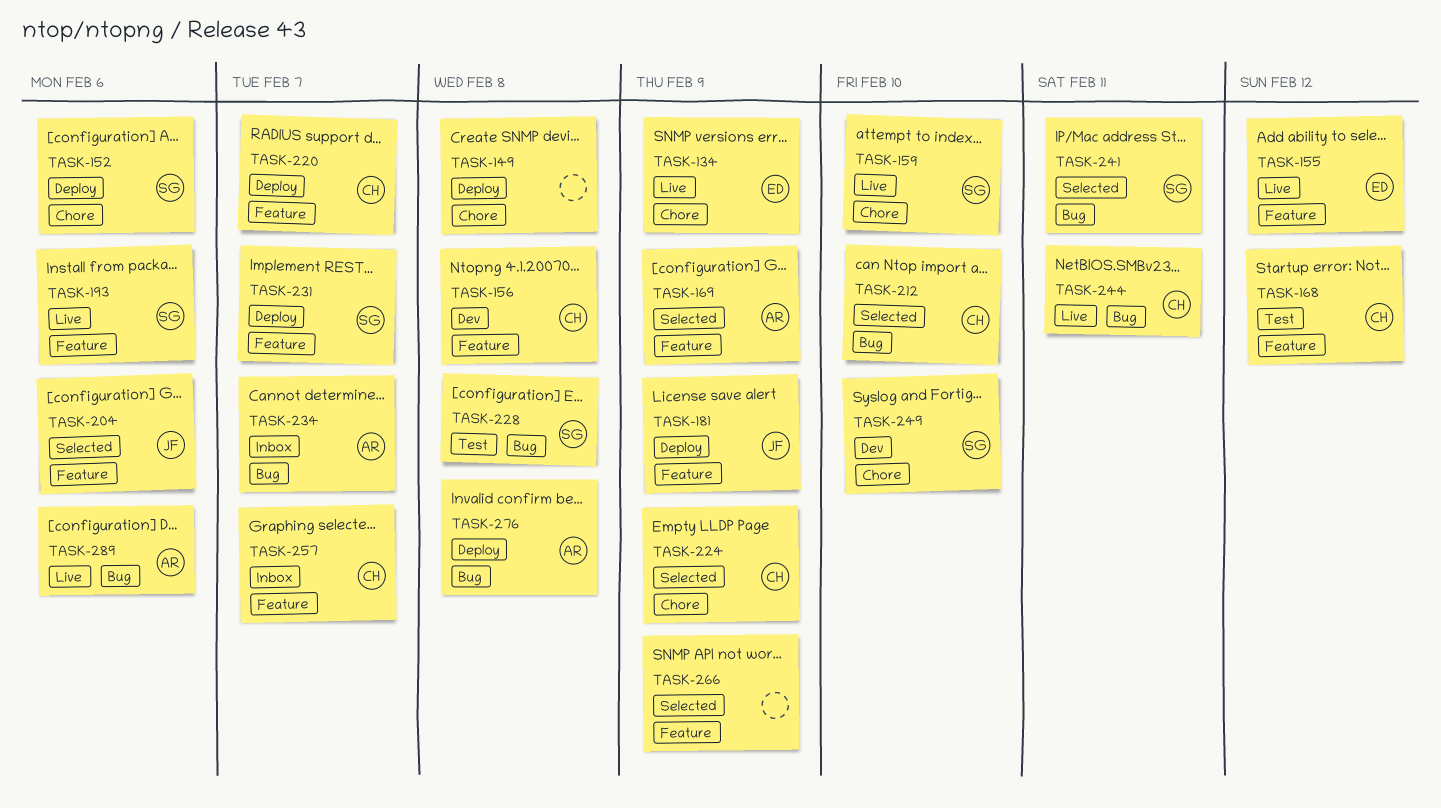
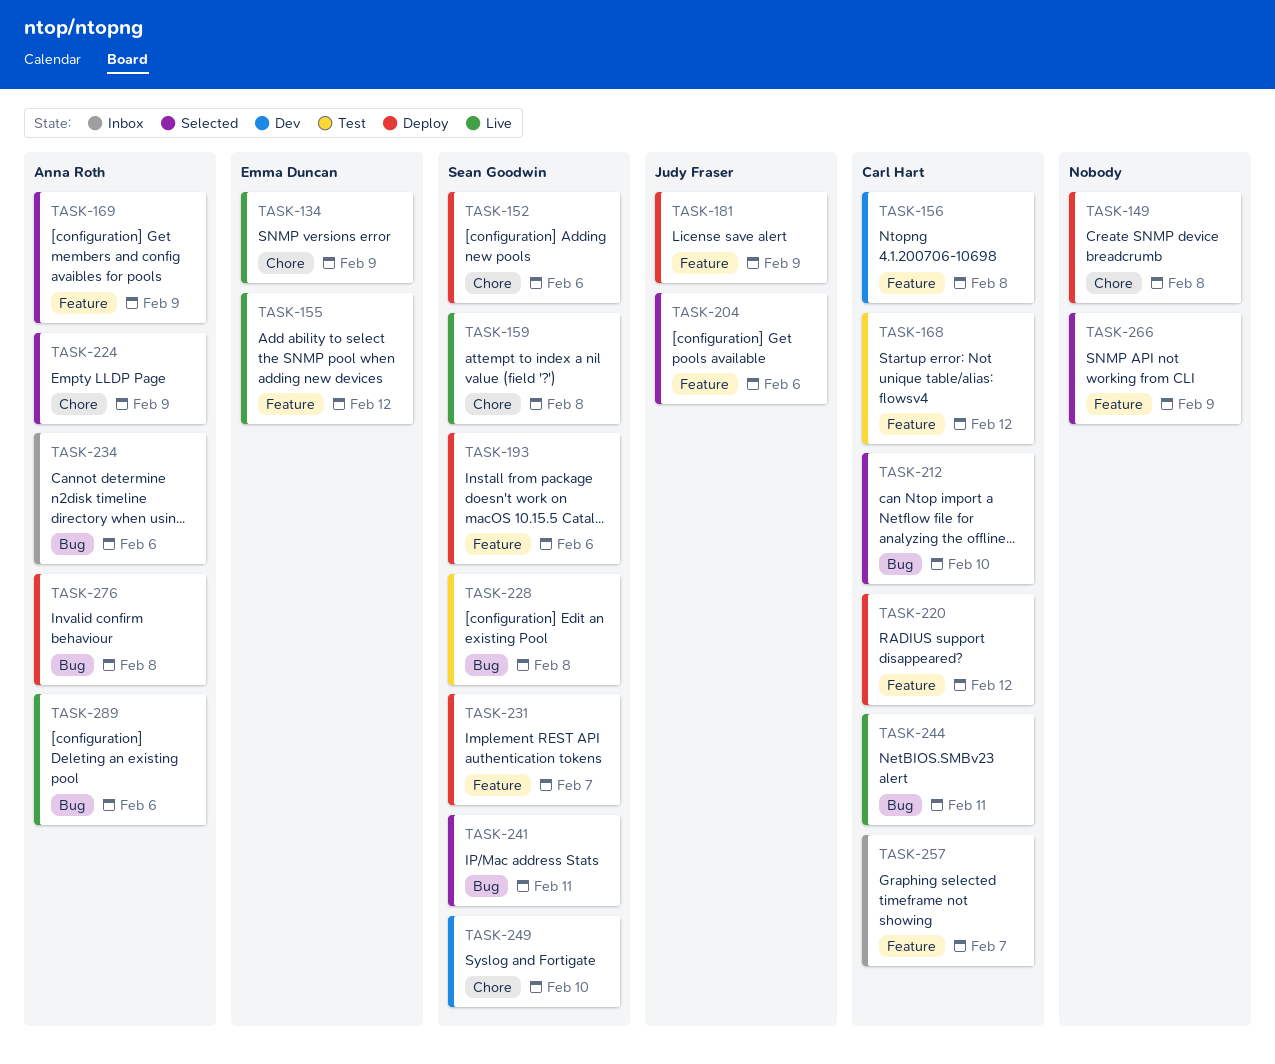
TASK-159, due: Feb 10 -> Feb 8
TASK-193, status: Live -> Deploy
TASK-220, due: Feb 7 -> Feb 12
TASK-224, owner: Carl Hart -> Anna Roth
TASK-234, due: Feb 7 -> Feb 6

